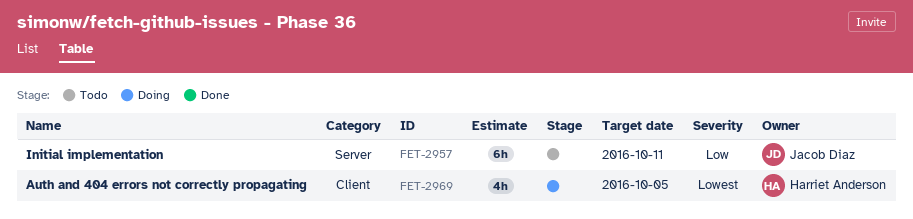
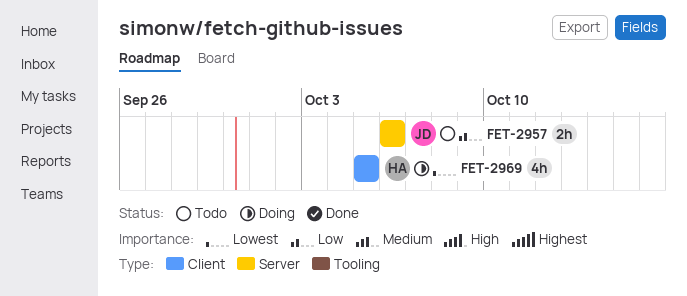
FET-2957, estimate: 6h -> 2h
FET-2957, due: Oct 11 -> Oct 6

